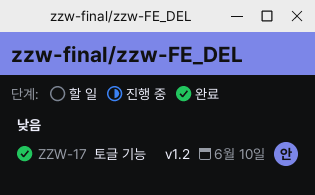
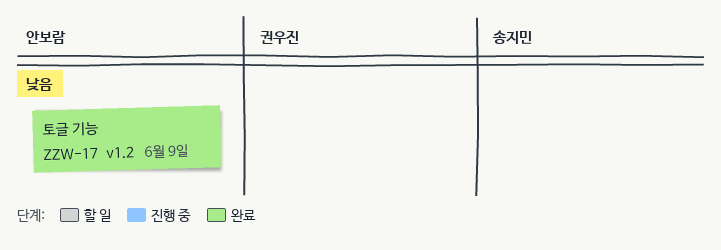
ZZW-17, due: Jun 10 -> Jun 9

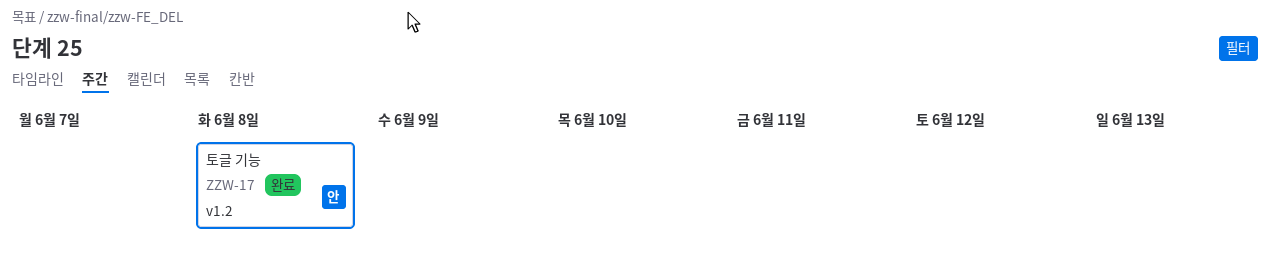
ZZW-17, due: Jun 9 -> Jun 8

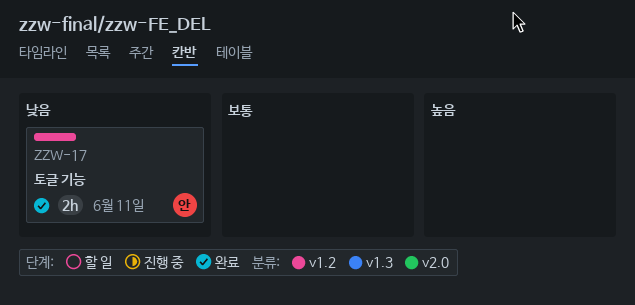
ZZW-17, due: Jun 8 -> Jun 11

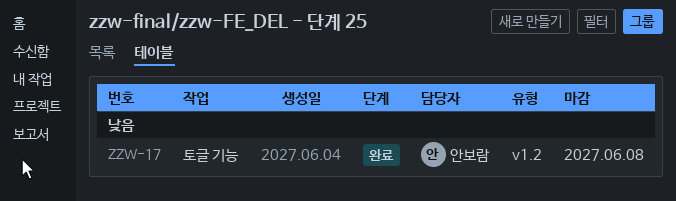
ZZW-17, due: Jun 11 -> Jun 8

